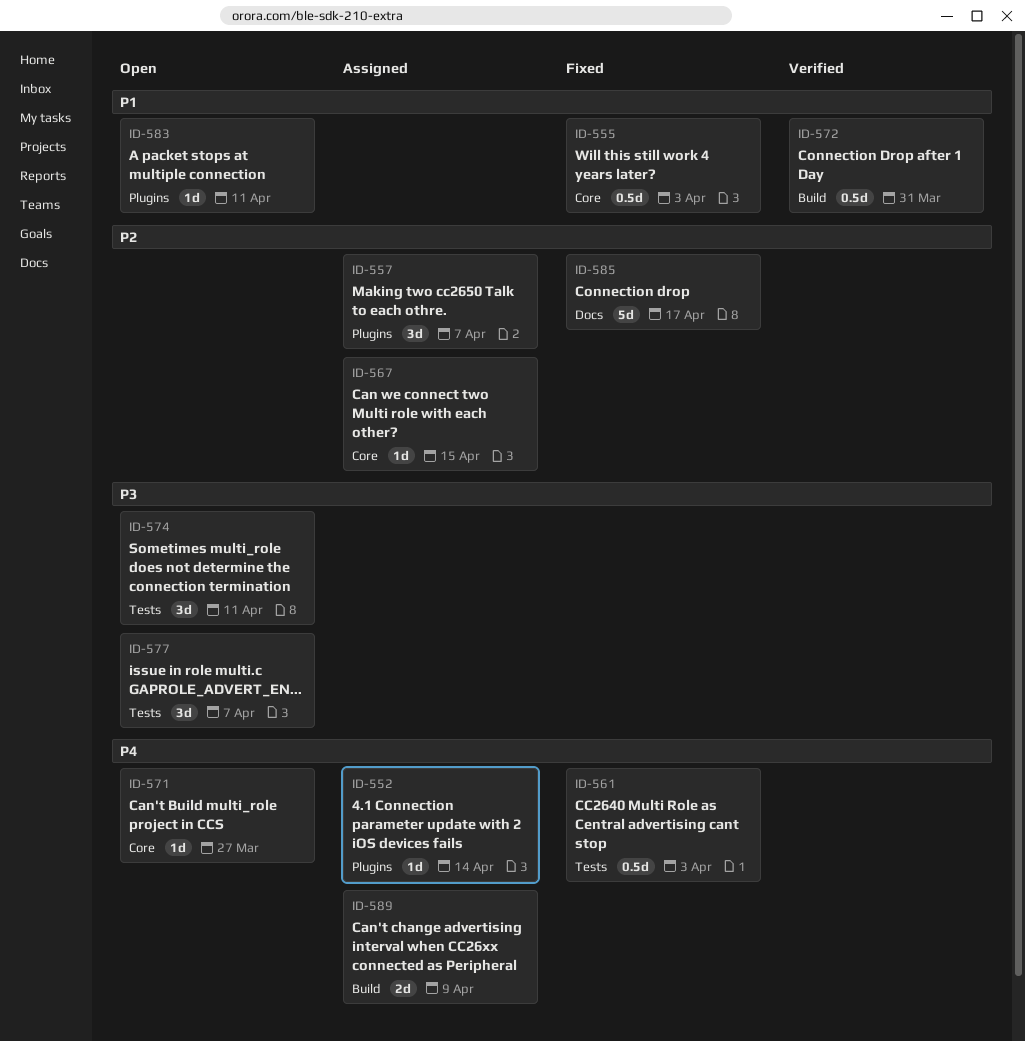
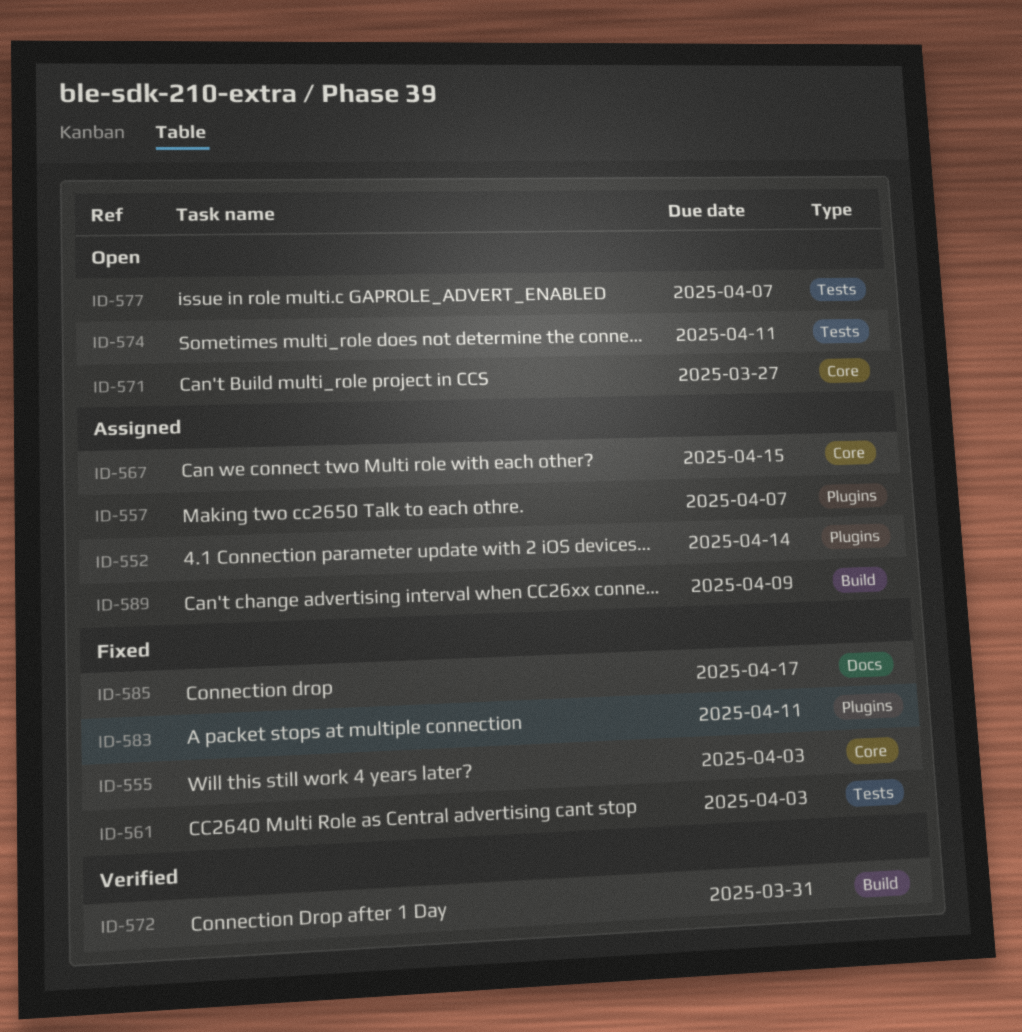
ID-583, status: Open -> Fixed

